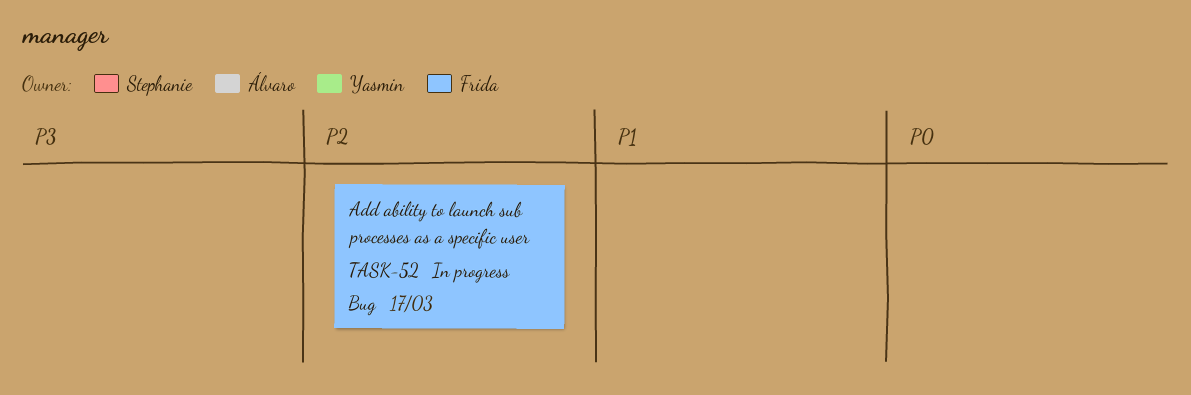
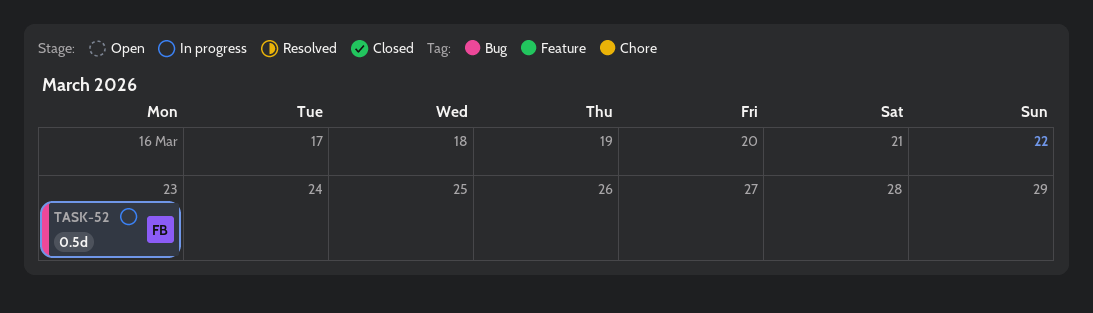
TASK-52, due: Mar 17 -> Mar 23

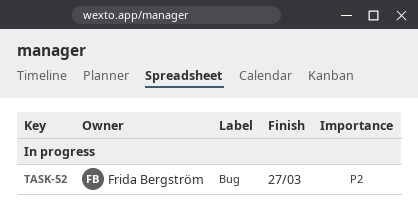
TASK-52, due: Mar 23 -> Mar 27

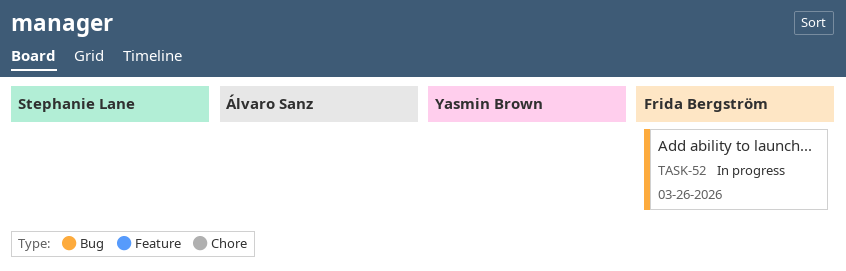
TASK-52, due: Mar 27 -> Mar 26

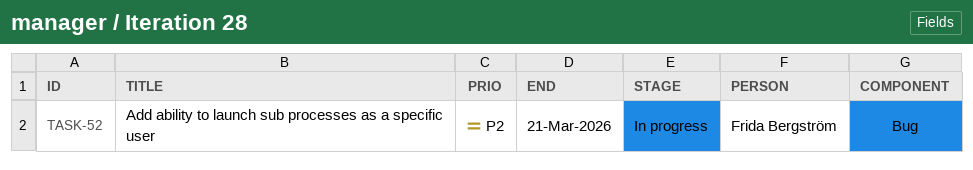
TASK-52, due: Mar 26 -> Mar 21

